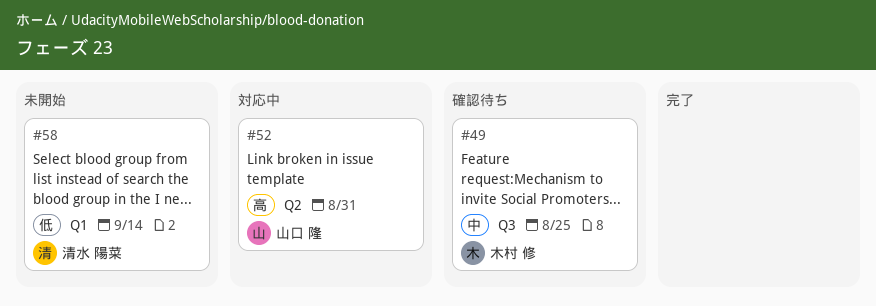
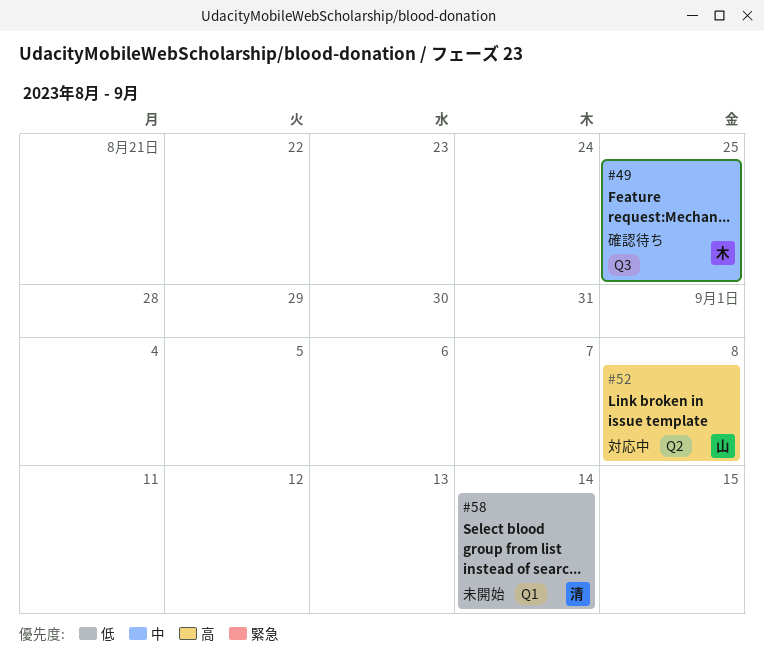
#52, due: Aug 31 -> Sep 8

